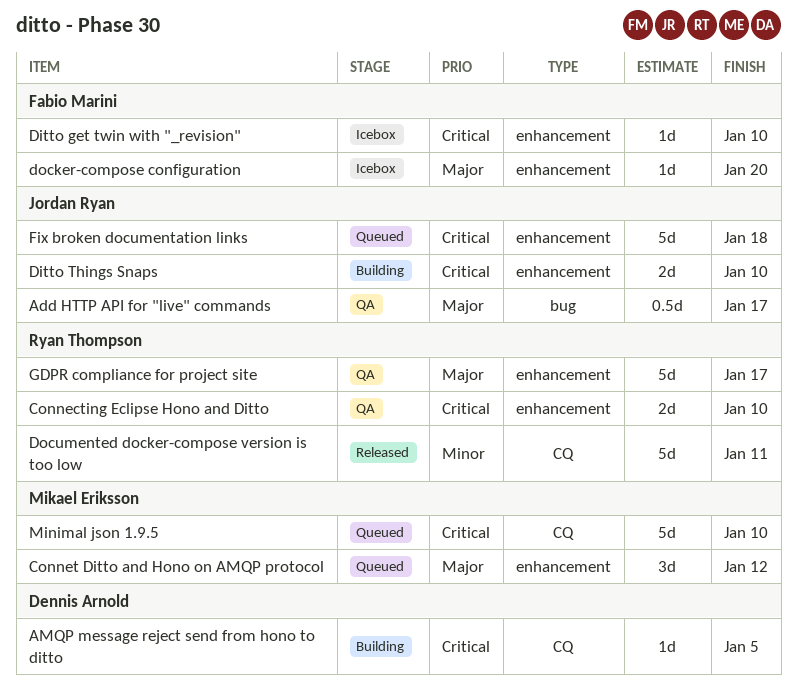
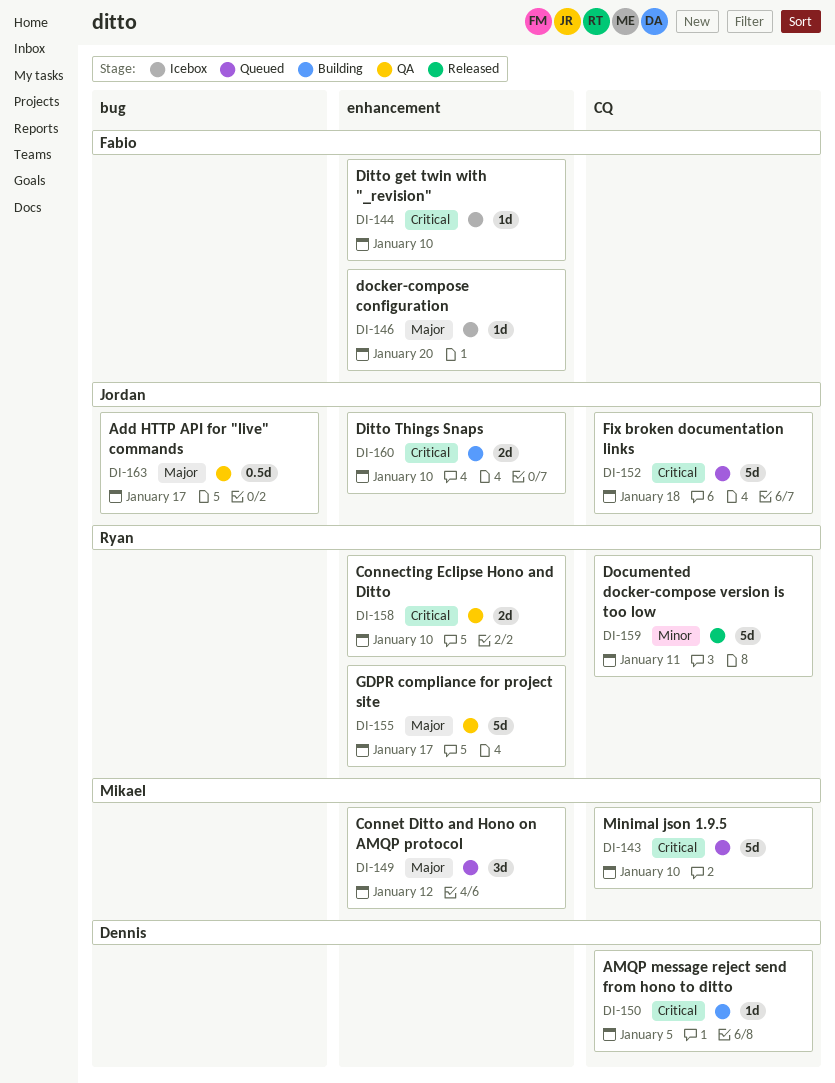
Fix broken documentation links, label: enhancement -> CQ

